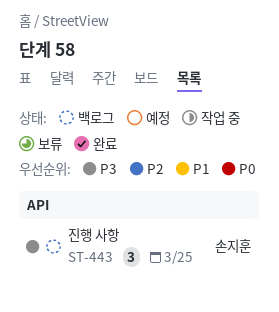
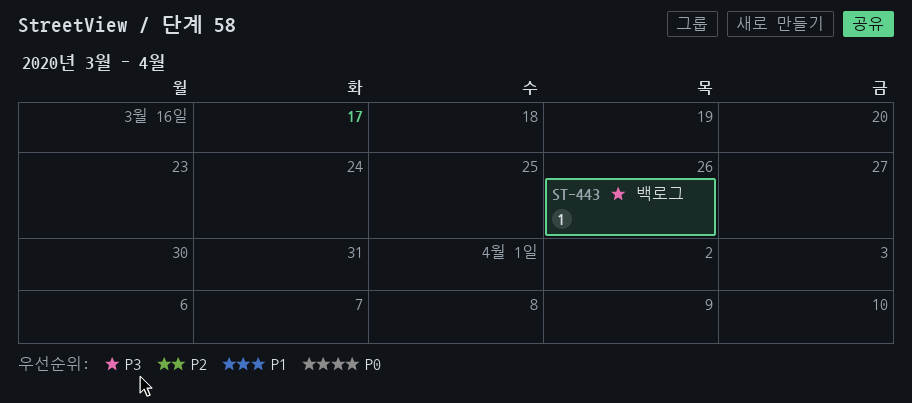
ST-443, estimate: 3 -> 1
ST-443, due: Mar 25 -> Mar 26

